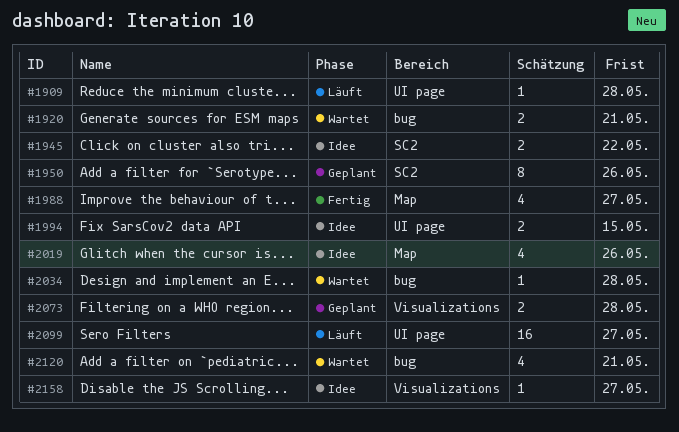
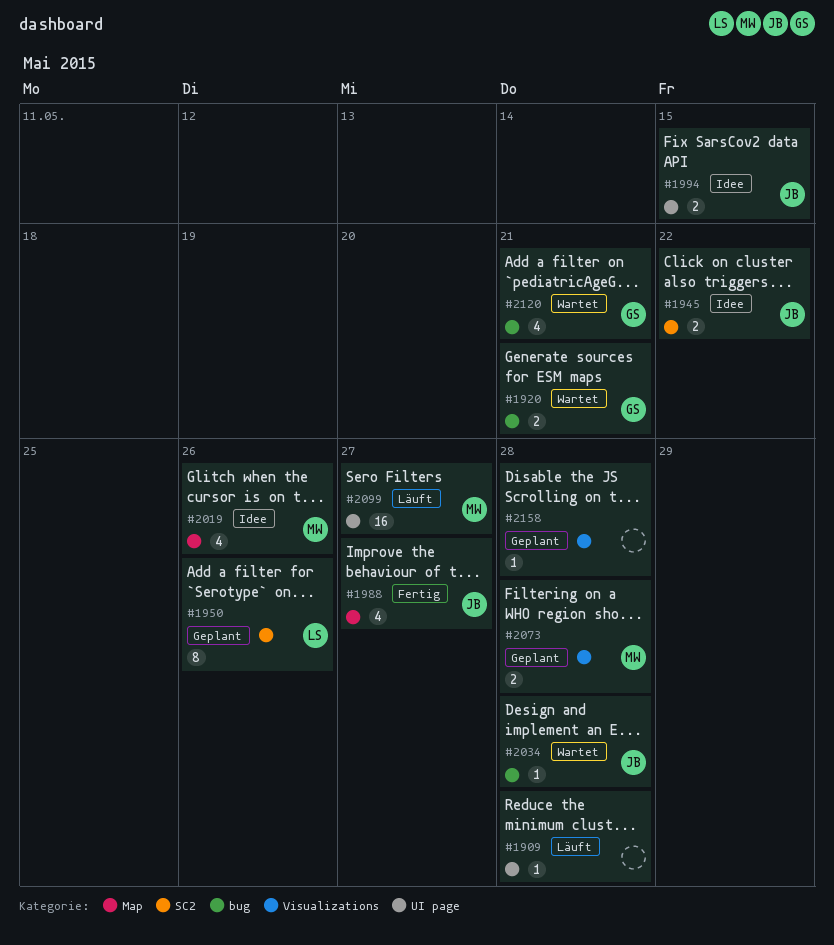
#2158, status: Idee -> Geplant
#2158, due: May 27 -> May 28

